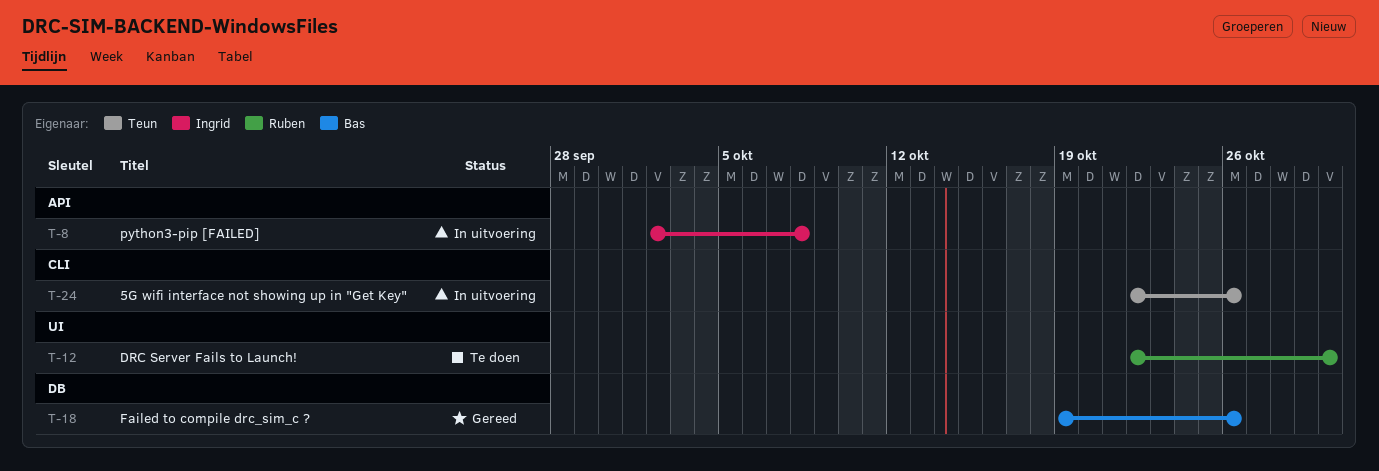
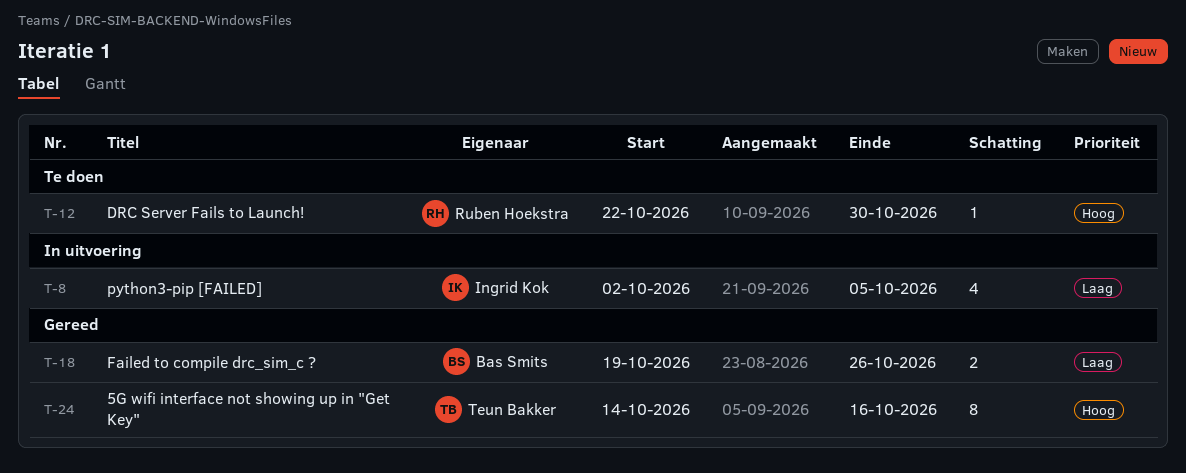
T-8, due: Oct 8 -> Oct 5
T-24, status: In uitvoering -> Gereed
T-24, start: Oct 22 -> Oct 14
T-24, due: Oct 26 -> Oct 16

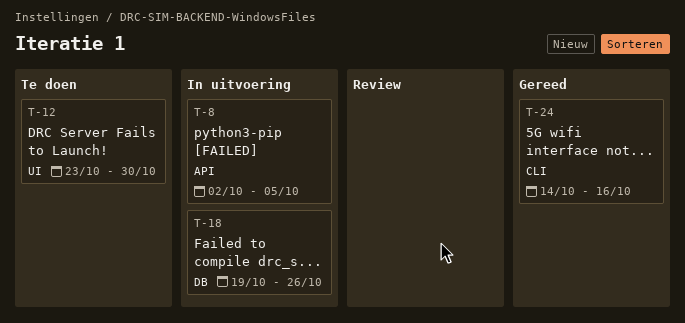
T-12, start: Oct 22 -> Oct 23
T-18, status: Gereed -> In uitvoering

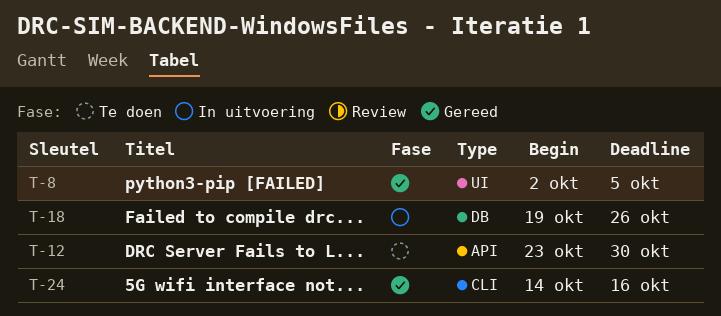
T-8, status: In uitvoering -> Gereed
T-8, label: API -> UI
T-12, label: UI -> API

